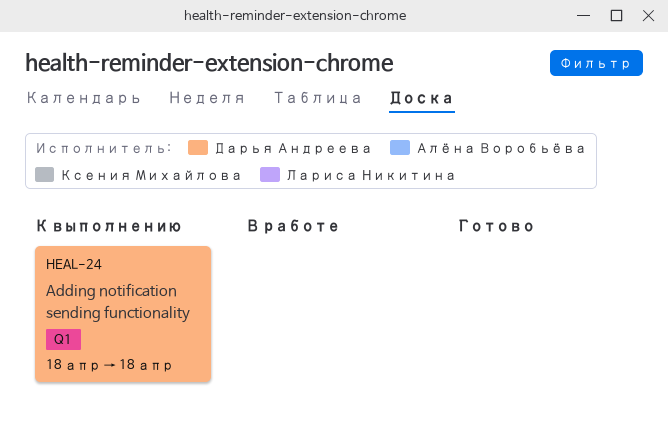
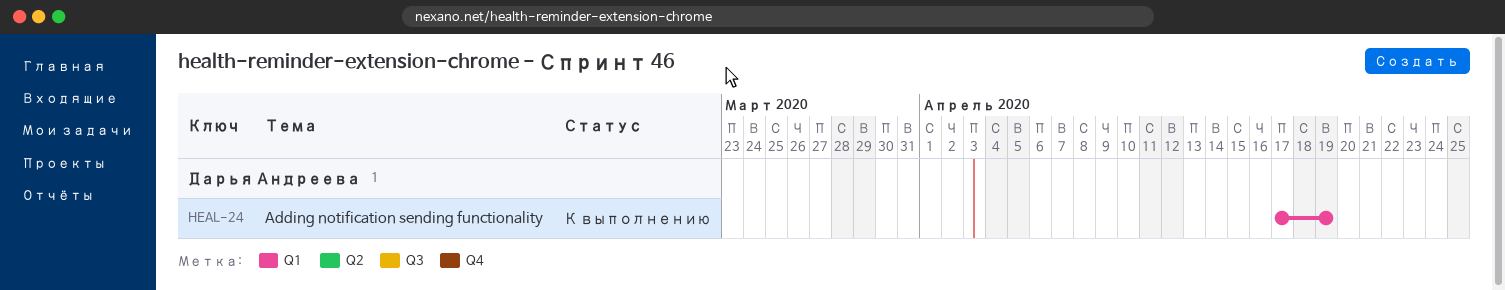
HEAL-24, start: Apr 18 -> Apr 17
HEAL-24, due: Apr 18 -> Apr 19

